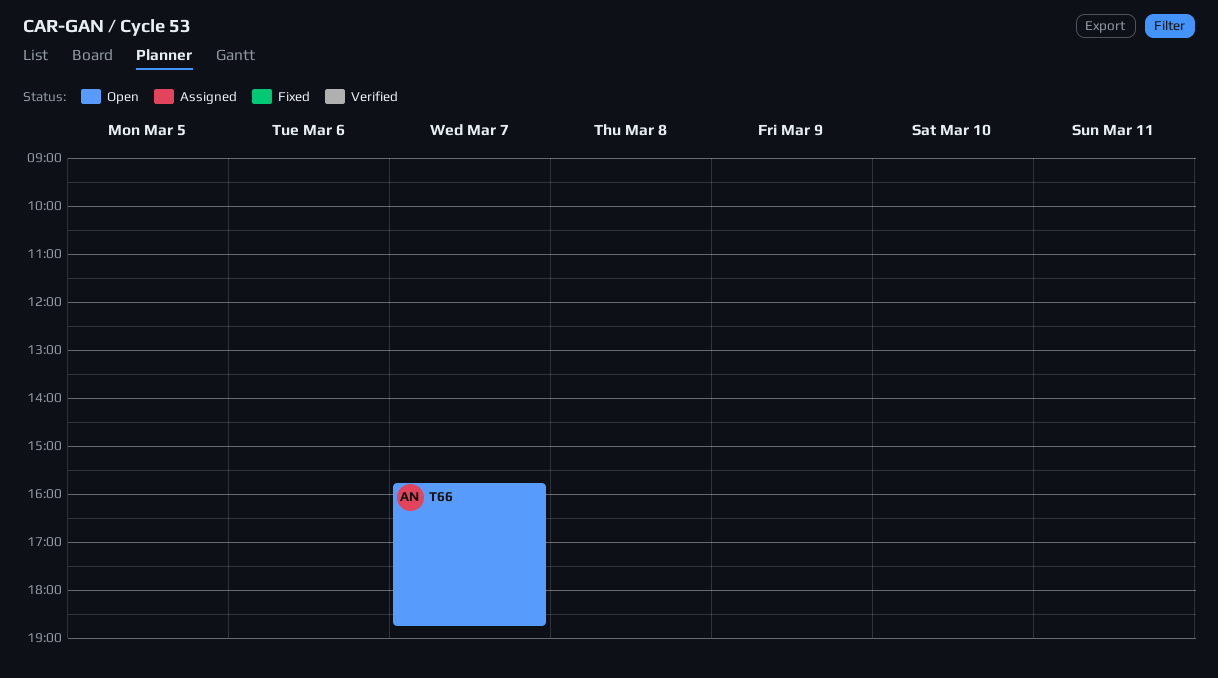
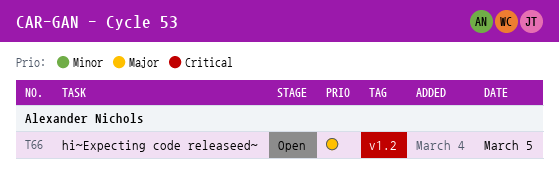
T66, day: Mar 7 -> Mar 5

